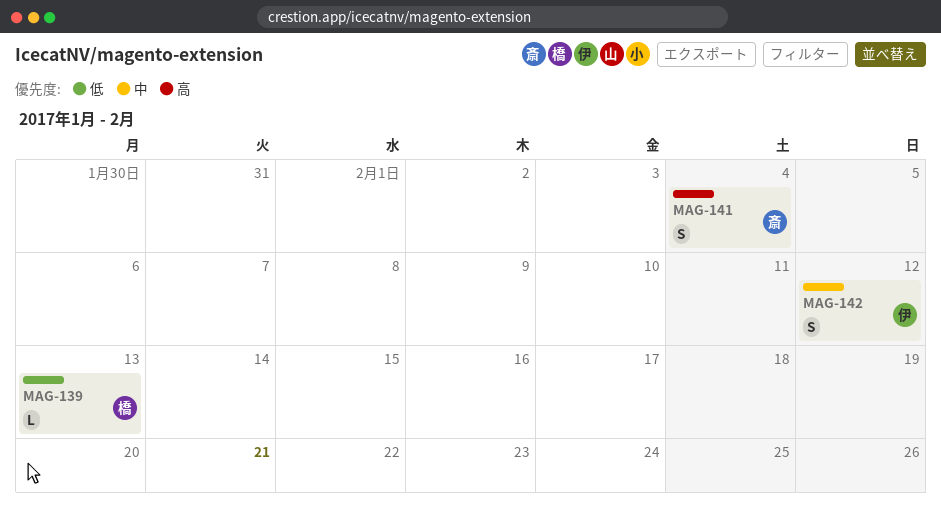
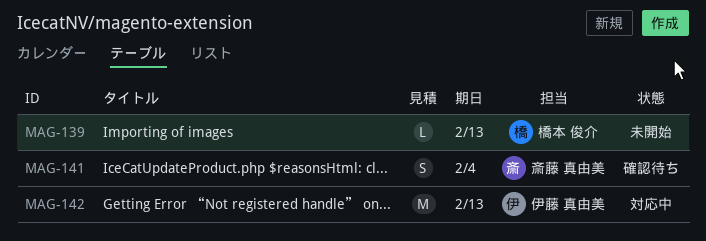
MAG-142, estimate: S -> M
MAG-142, due: Feb 12 -> Feb 13

